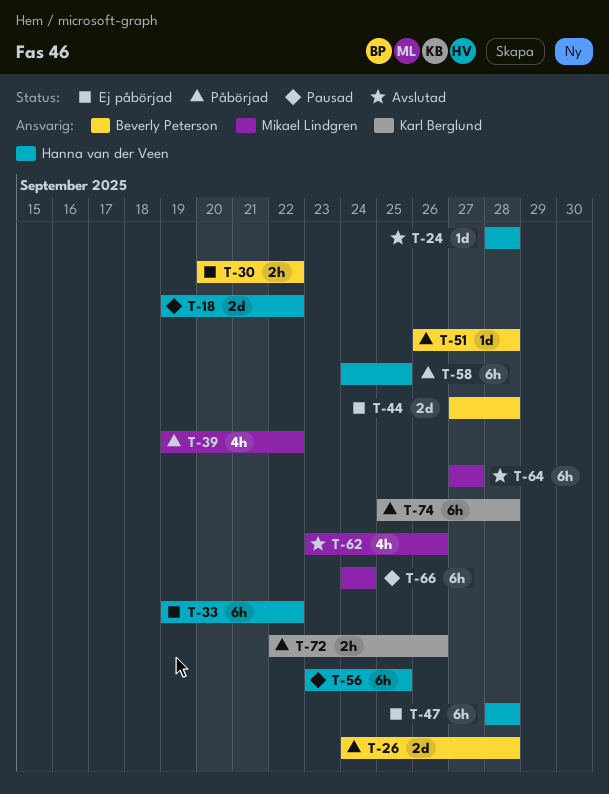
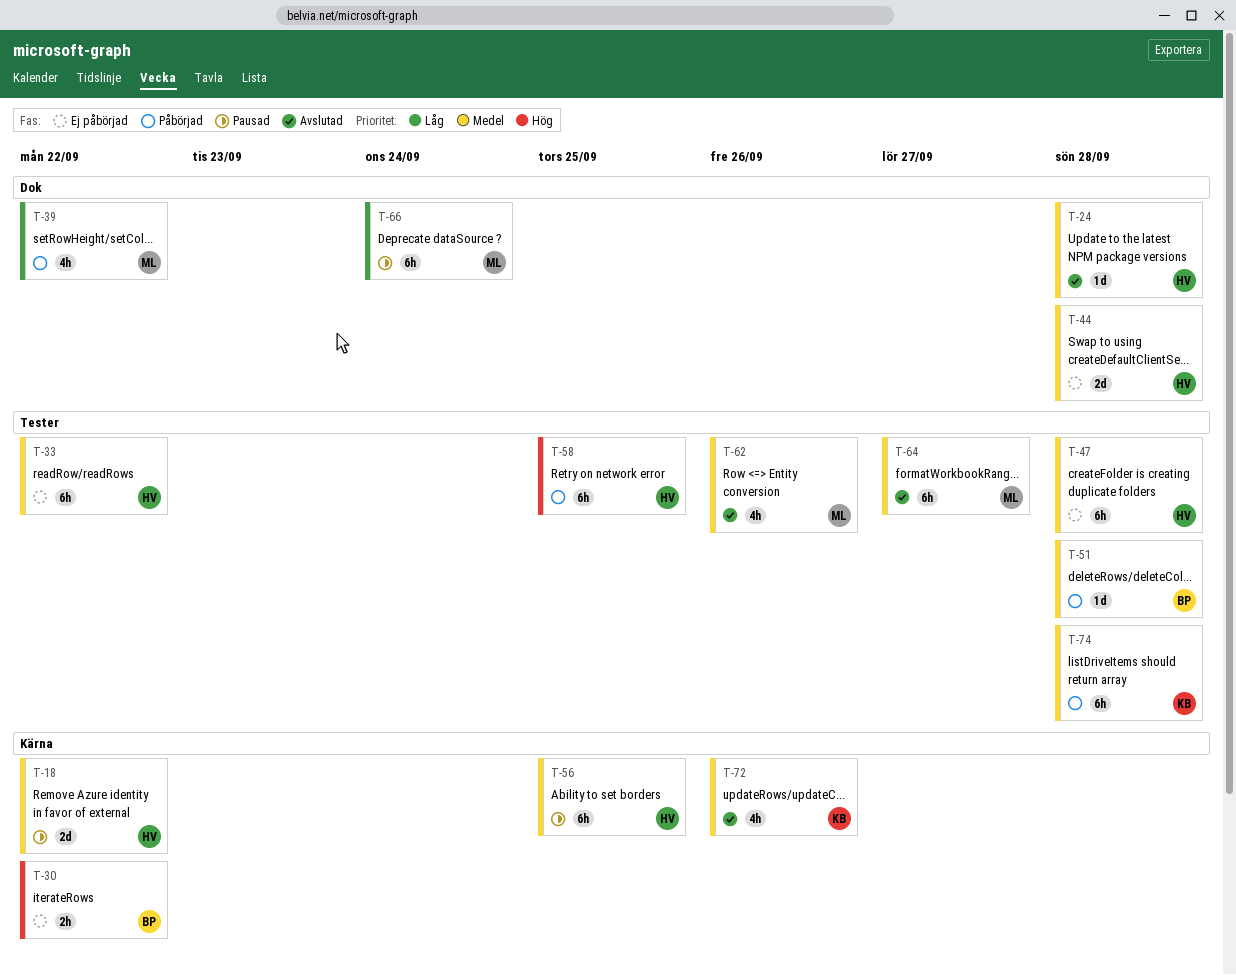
T-26: present -> none
T-44, owner: Beverly Peterson -> Hanna van der Veen
T-72, status: Påbörjad -> Avslutad
T-72, estimate: 2h -> 4h

